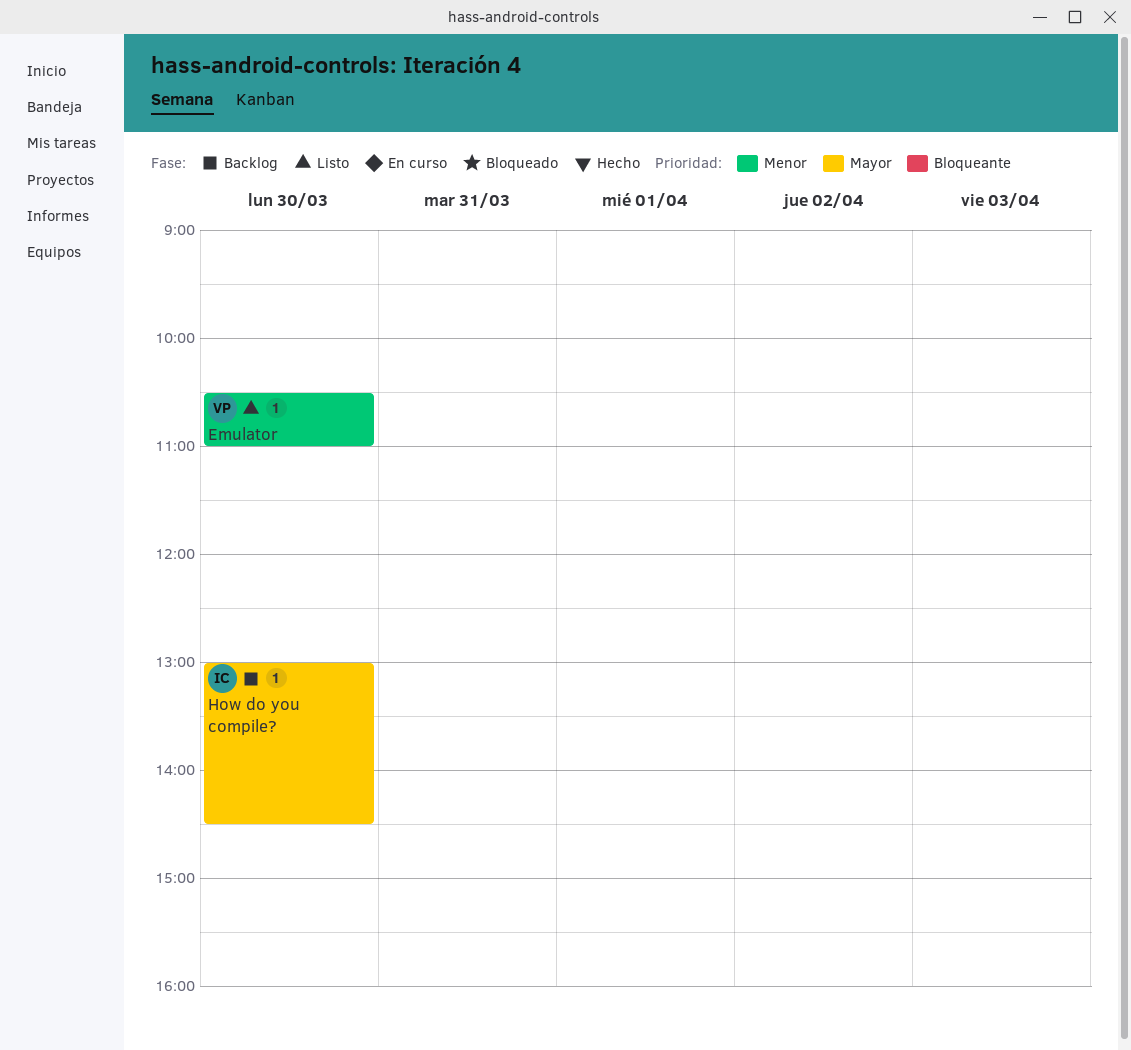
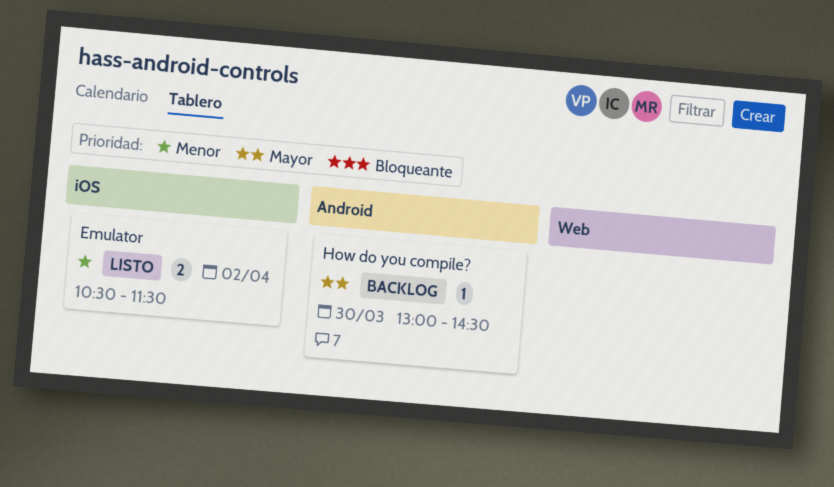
Emulator, estimate: 1 -> 2
Emulator, day: Mar 30 -> Apr 2
Emulator, ends: 11:00 -> 11:30

